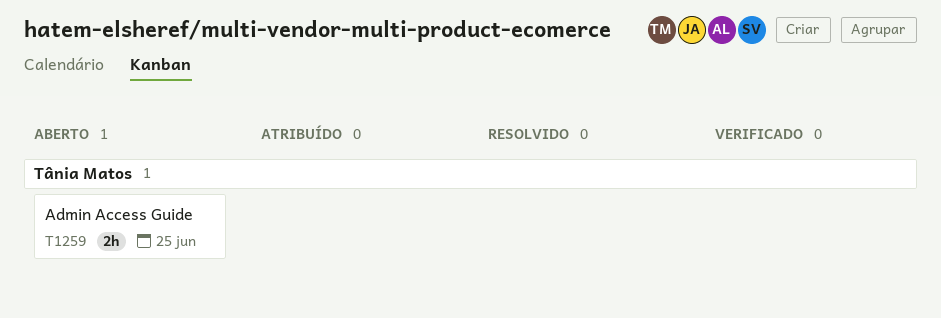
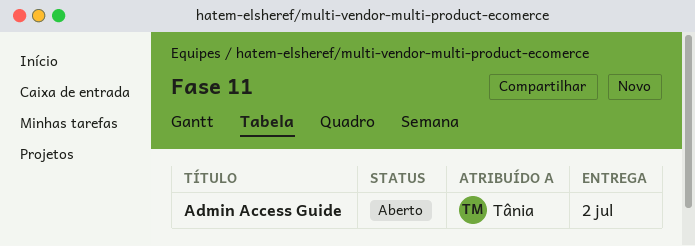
Admin Access Guide, due: Jun 25 -> Jul 2

